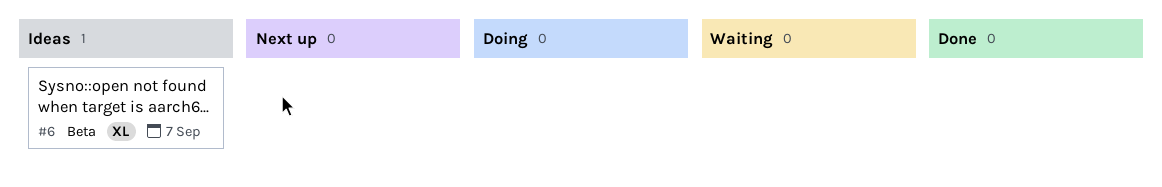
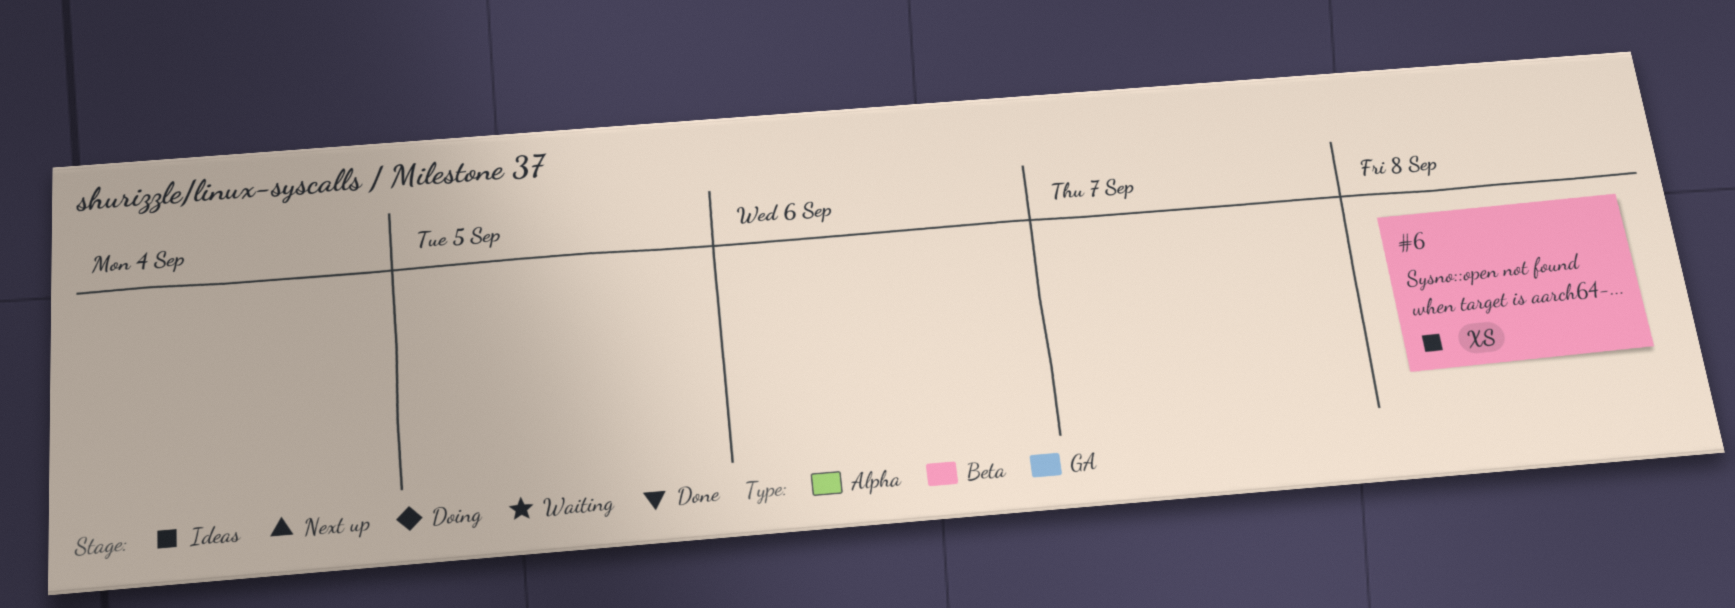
#6, estimate: XL -> XS
#6, due: Sep 7 -> Sep 8

